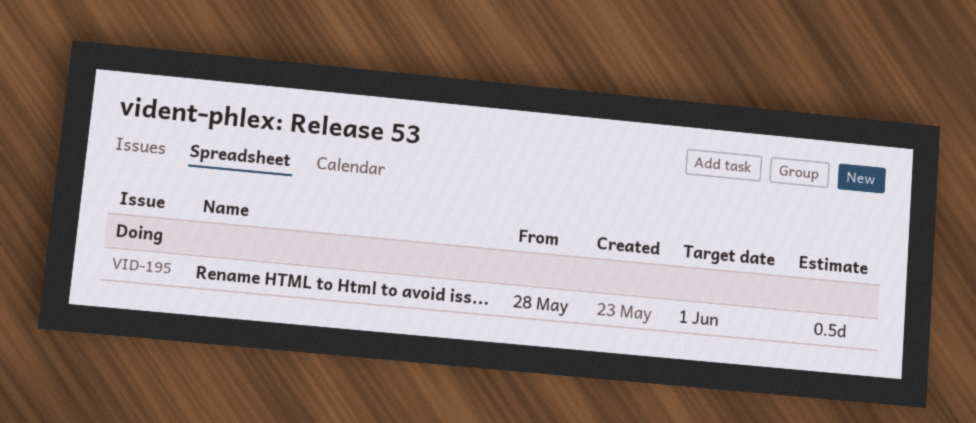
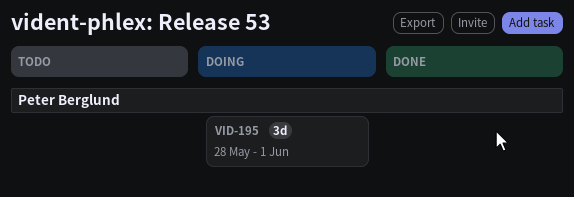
VID-195, estimate: 0.5d -> 3d

